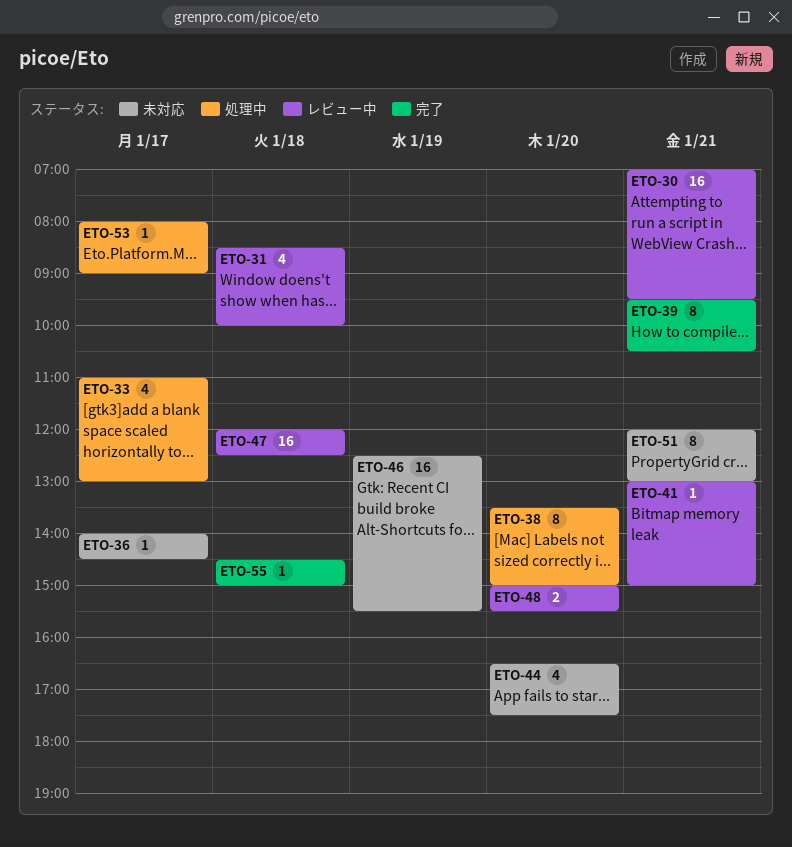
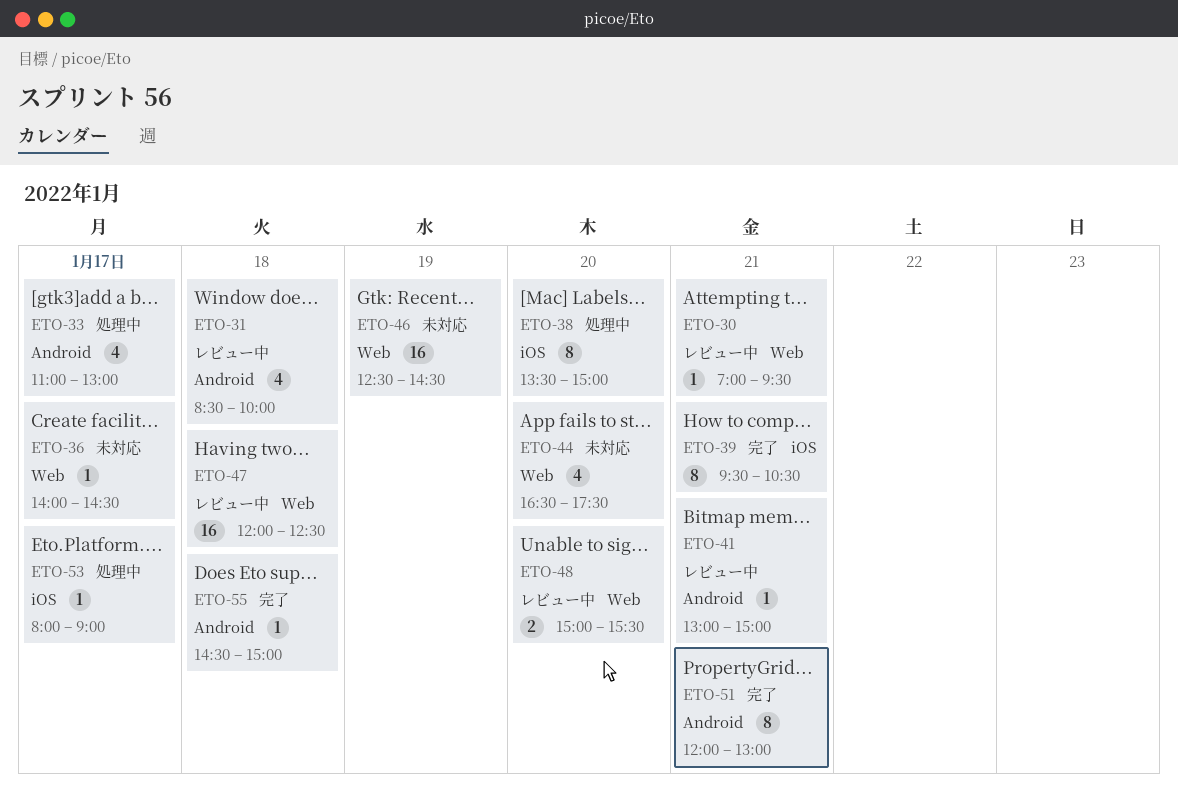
ETO-30, estimate: 16 -> 1
ETO-46, ends: 15:30 -> 14:30
ETO-51, status: 未対応 -> 完了

